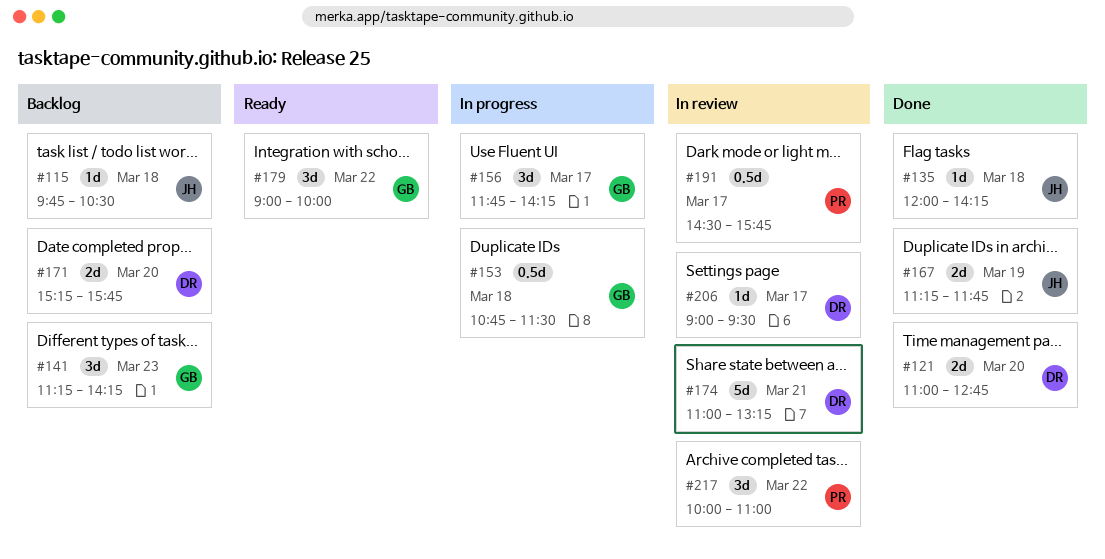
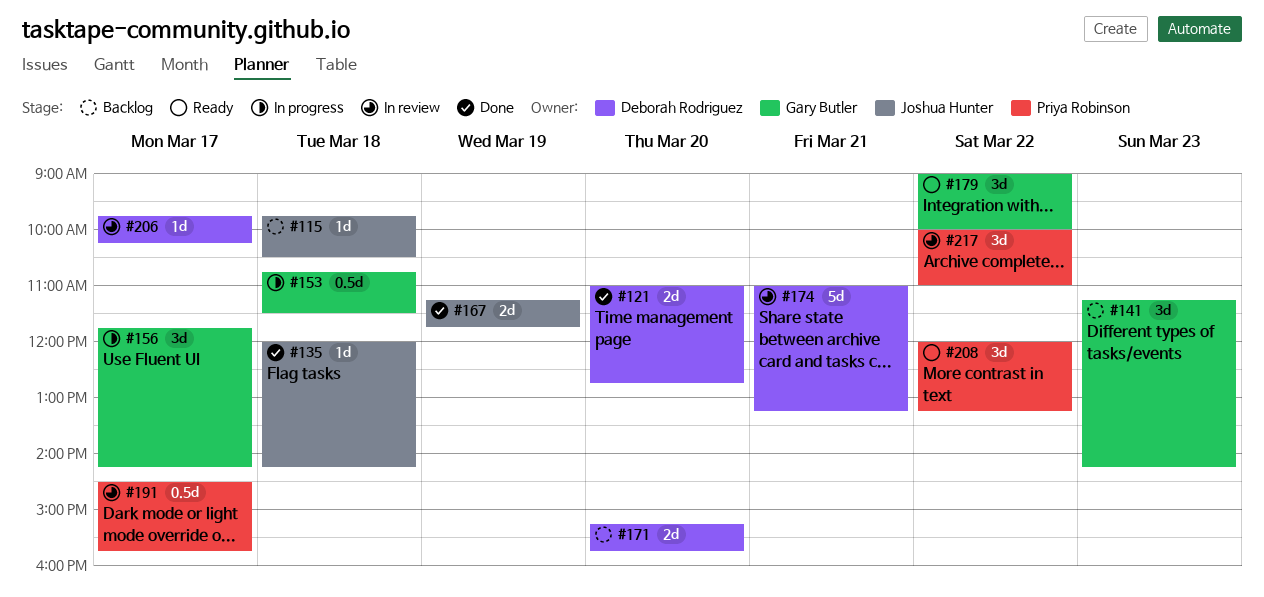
#206, begins: 09:00 -> 09:45
#206, ends: 09:30 -> 10:15
#208: none -> present

